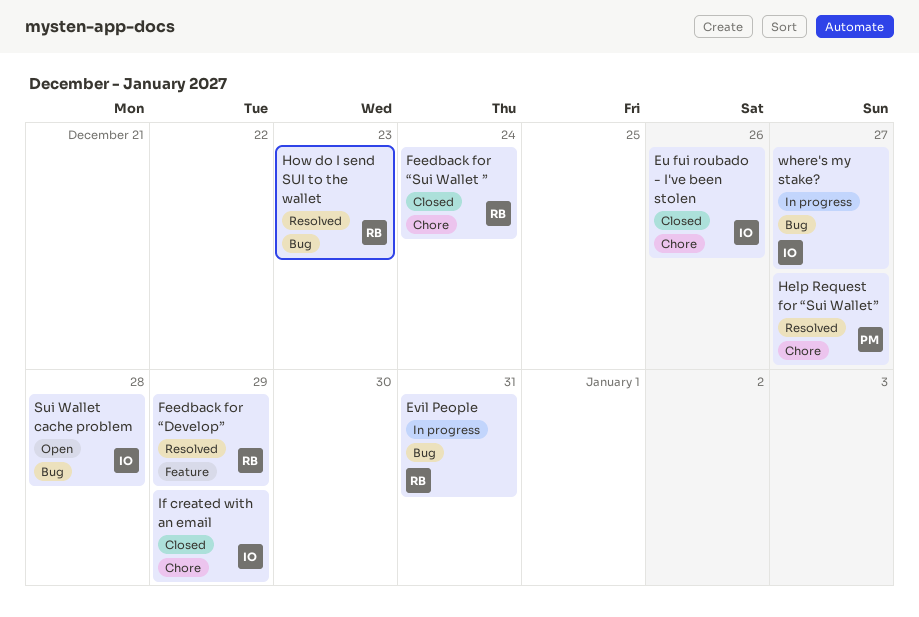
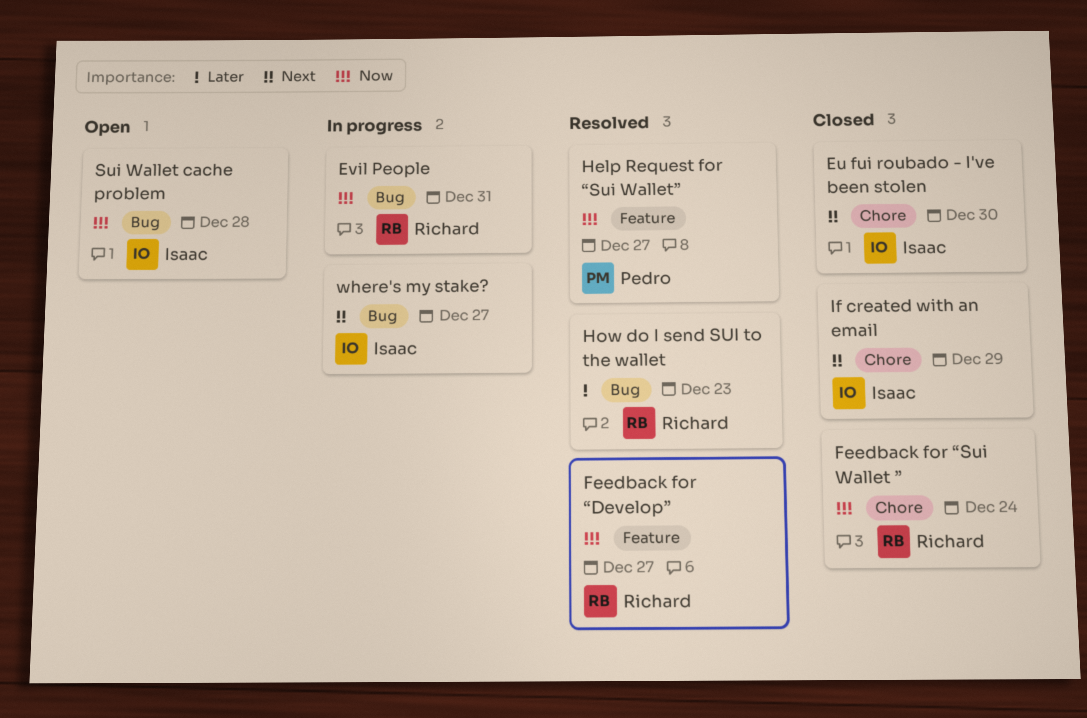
Eu fui roubado - I've been stolen, due: Dec 26 -> Dec 30
Feedback for “Develop”, due: Dec 29 -> Dec 27
Help Request for “Sui Wallet”, label: Chore -> Feature

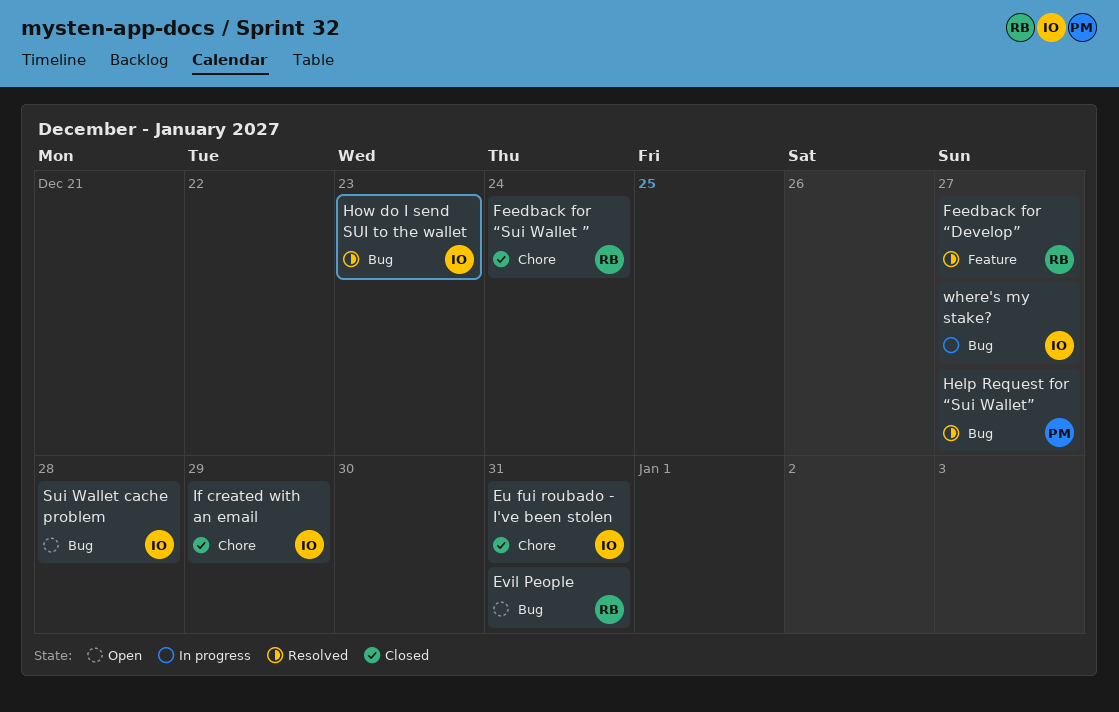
Eu fui roubado - I've been stolen, due: Dec 30 -> Dec 31
Evil People, status: In progress -> Open
Help Request for “Sui Wallet”, label: Feature -> Bug
How do I send SUI to the wallet, owner: Richard -> Isaac

